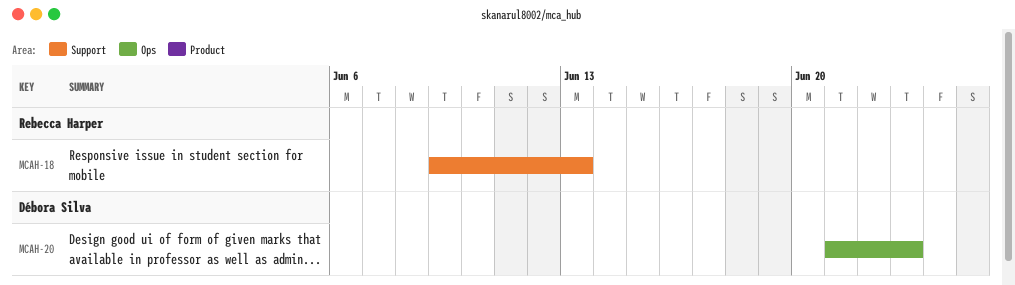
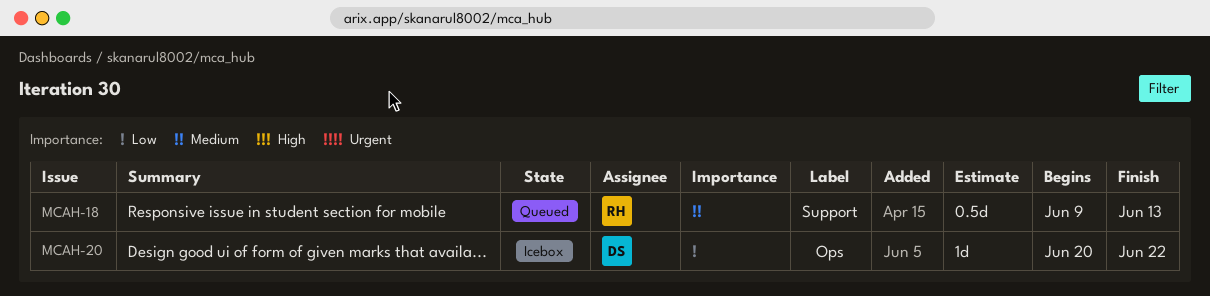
MCAH-20, start: Jun 21 -> Jun 20
MCAH-20, due: Jun 23 -> Jun 22

